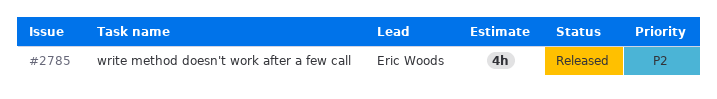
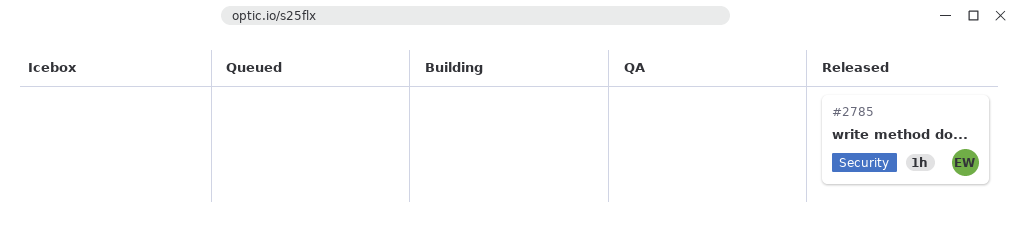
#2785, estimate: 4h -> 1h

